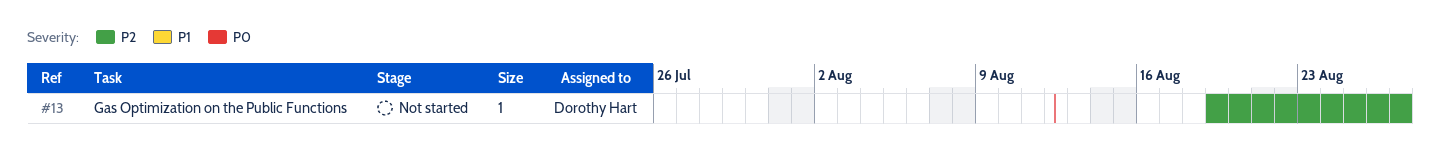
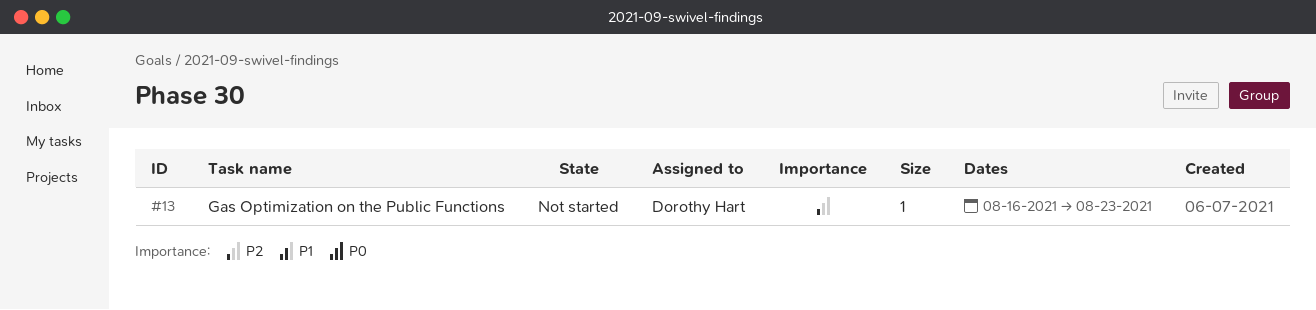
#13, start: Aug 19 -> Aug 16
#13, due: Aug 27 -> Aug 23

